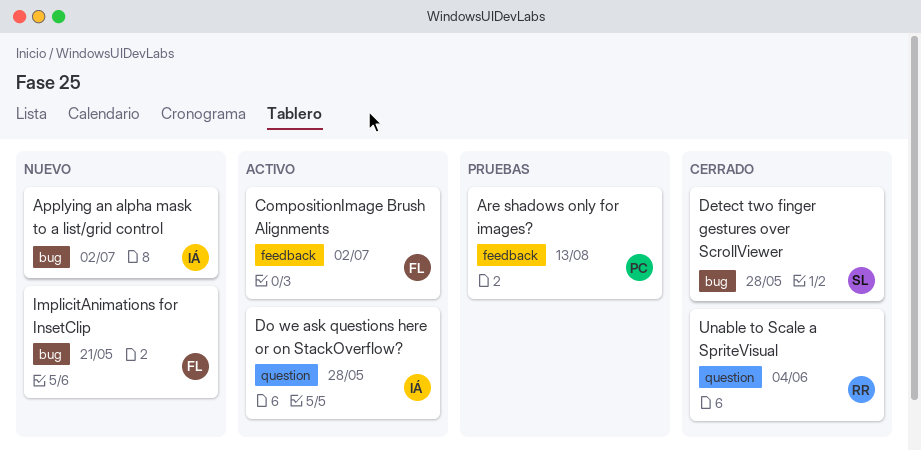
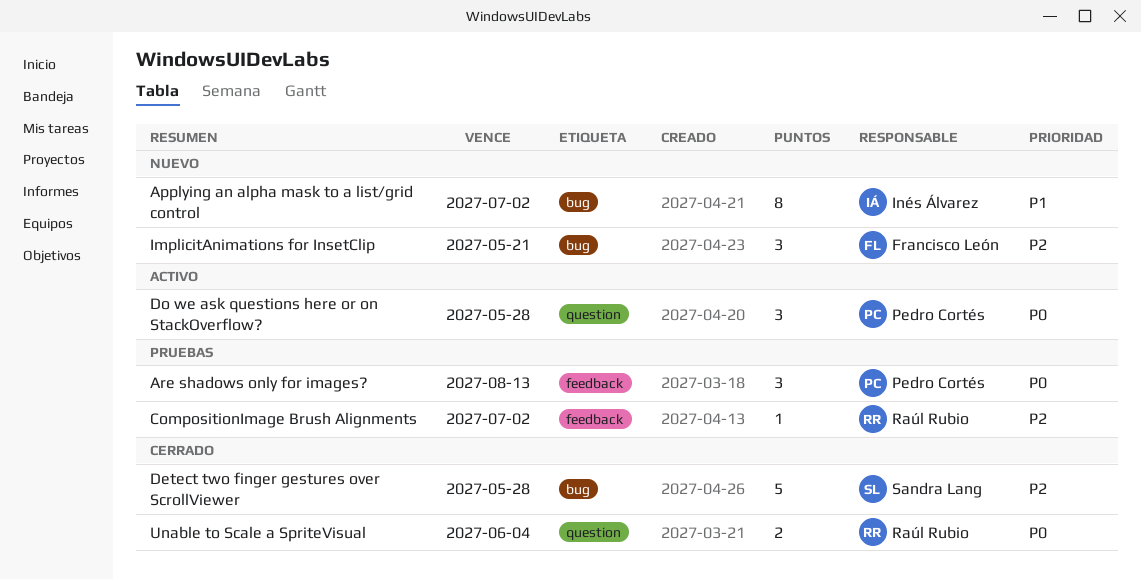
CompositionImage Brush Alignments, status: Activo -> Pruebas
CompositionImage Brush Alignments, owner: Francisco León -> Raúl Rubio
Do we ask questions here or on StackOverflow?, owner: Inés Álvarez -> Pedro Cortés

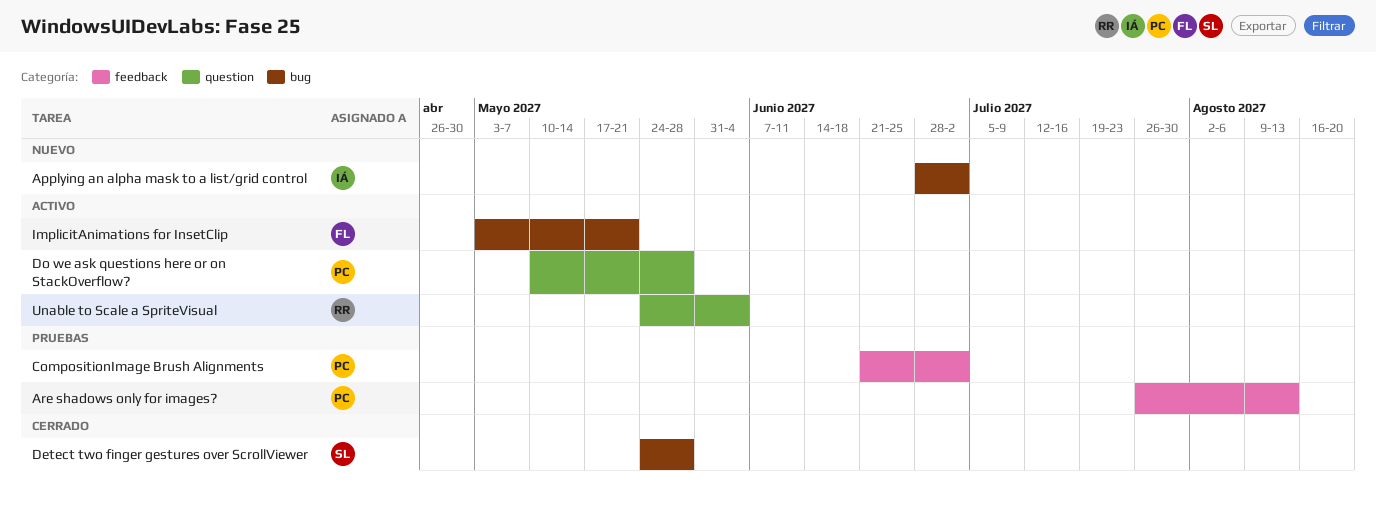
CompositionImage Brush Alignments, owner: Raúl Rubio -> Pedro Cortés
ImplicitAnimations for InsetClip, status: Nuevo -> Activo
Unable to Scale a SpriteVisual, status: Cerrado -> Activo

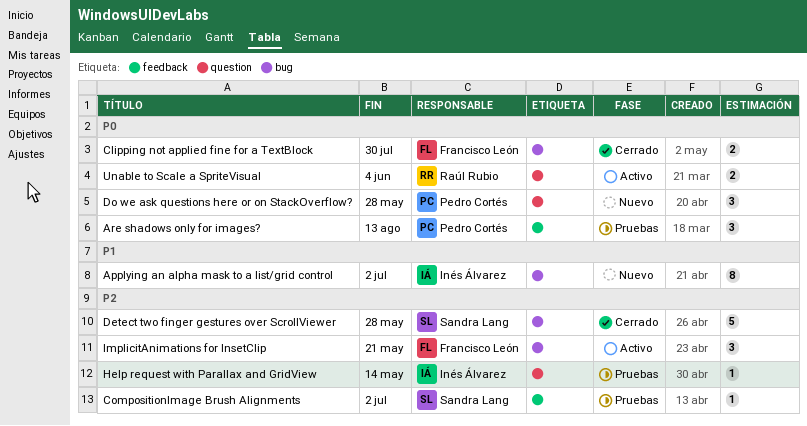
Clipping not applied fine for a TextBlock: none -> present
CompositionImage Brush Alignments, owner: Pedro Cortés -> Sandra Lang
Do we ask questions here or on StackOverflow?, status: Activo -> Nuevo
Help request with Parallax and GridView: none -> present

